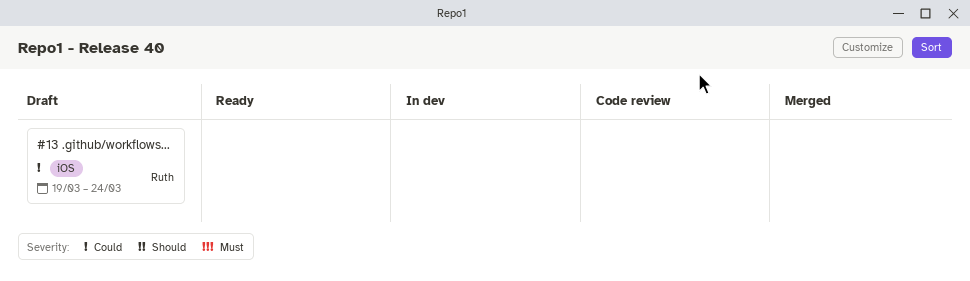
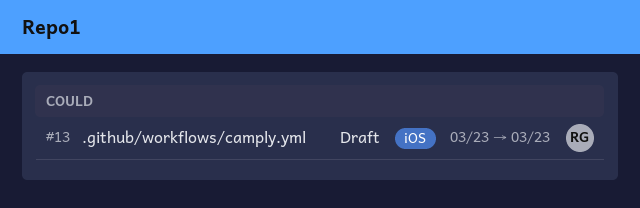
#13, start: Mar 19 -> Mar 23
#13, due: Mar 24 -> Mar 23

